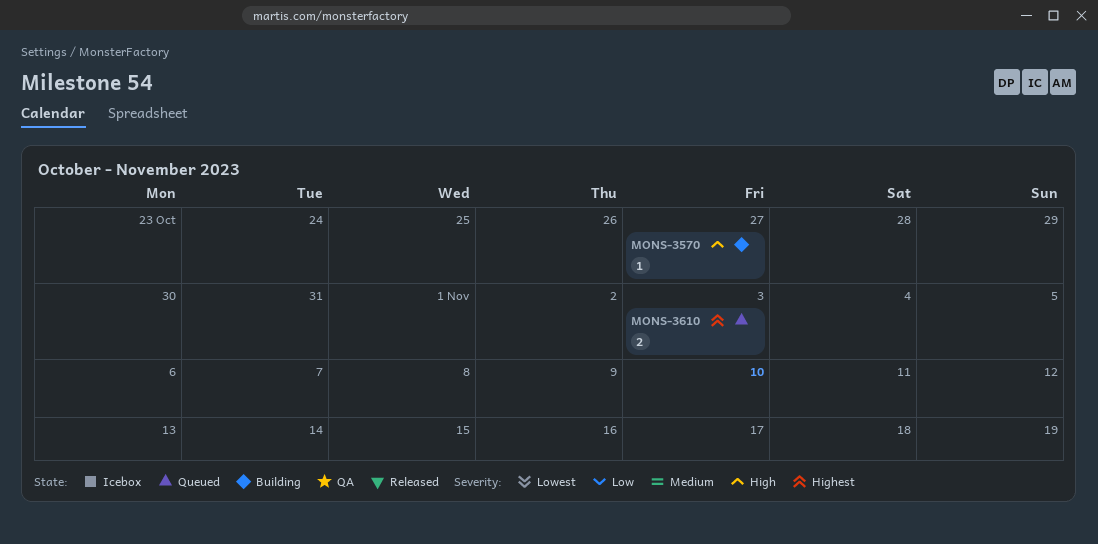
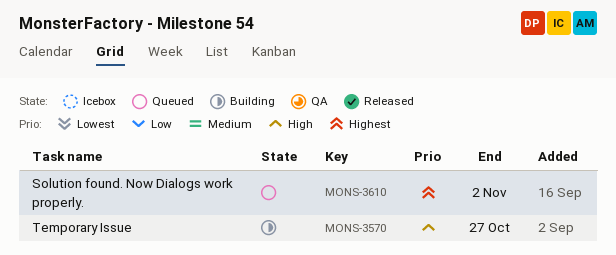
MONS-3610, due: Nov 3 -> Nov 2

